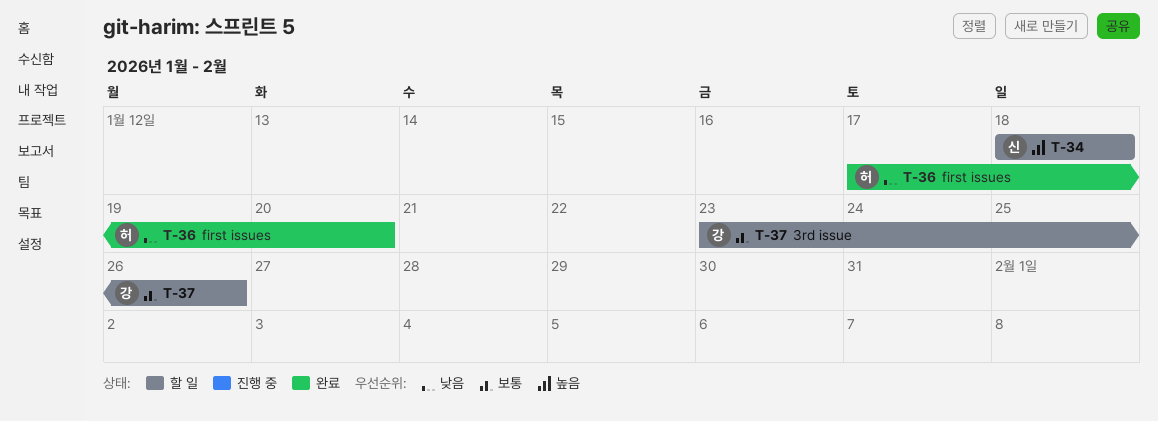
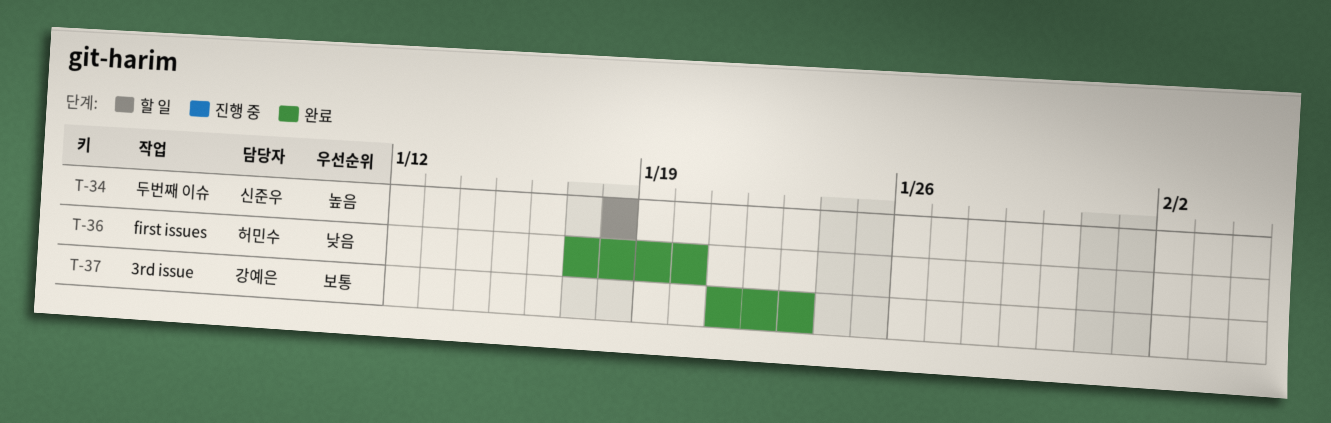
T-37, status: 할 일 -> 완료
T-37, start: Jan 23 -> Jan 21
T-37, due: Jan 26 -> Jan 23

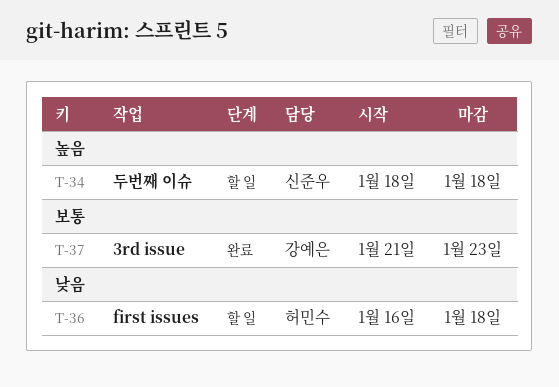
T-36, status: 완료 -> 할 일
T-36, start: Jan 17 -> Jan 16
T-36, due: Jan 20 -> Jan 18

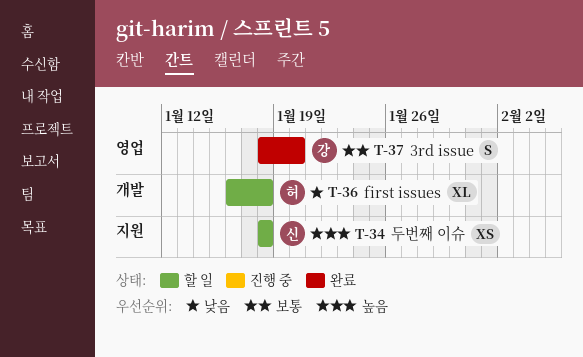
T-37, start: Jan 21 -> Jan 18
T-37, due: Jan 23 -> Jan 20

